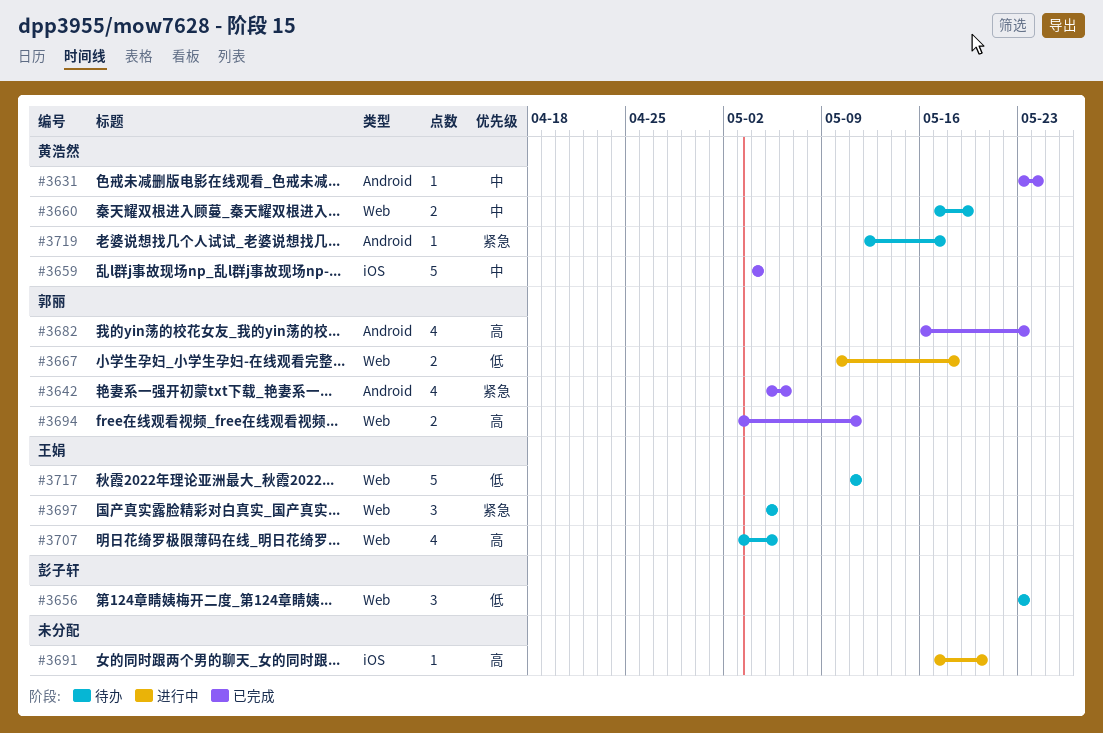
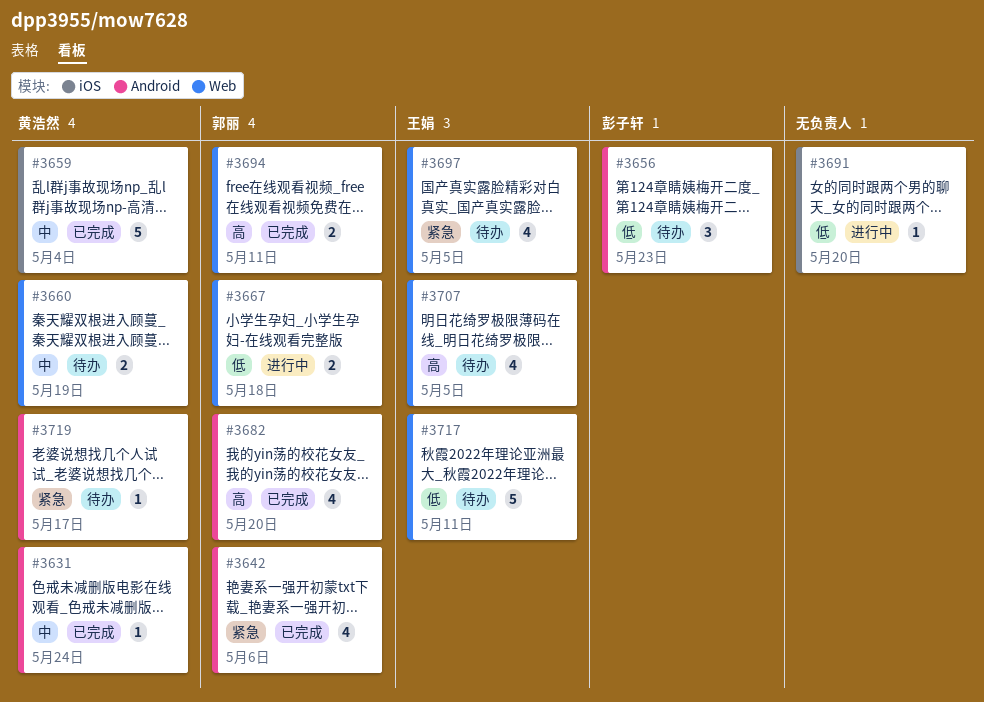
#3656, label: Web -> Android
#3682, due: May 23 -> May 20
#3691, priority: 高 -> 低
#3697, estimate: 3 -> 4

